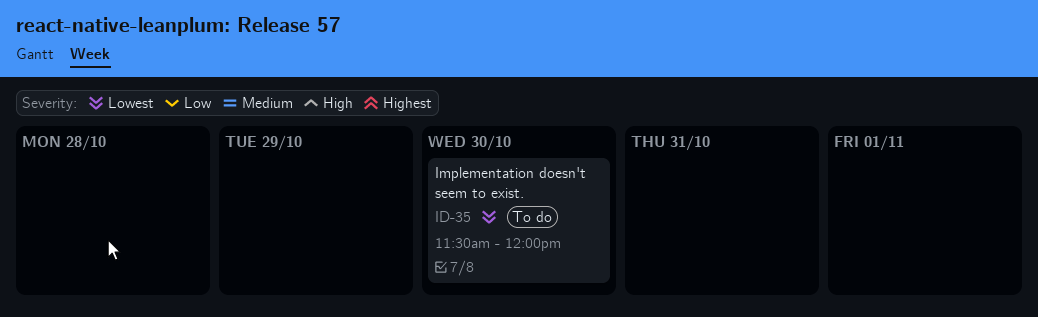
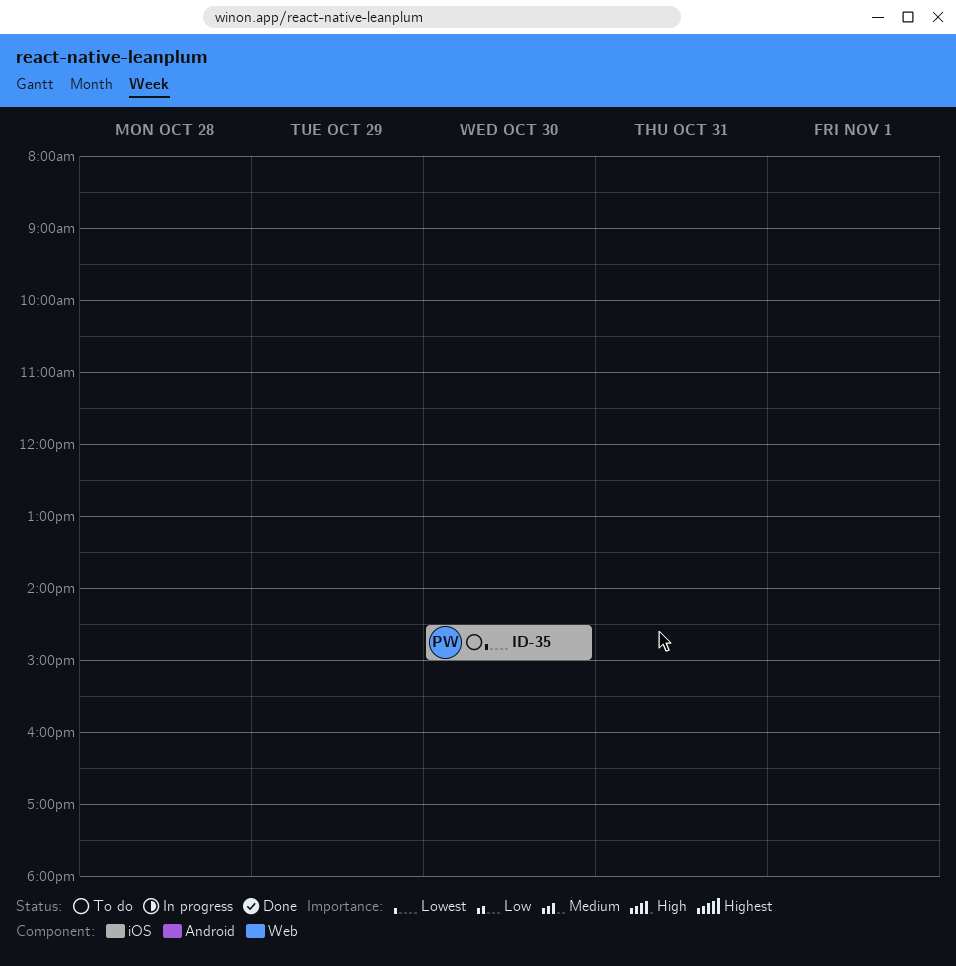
ID-35, begins: 11:30 -> 14:30
ID-35, ends: 12:00 -> 15:00

